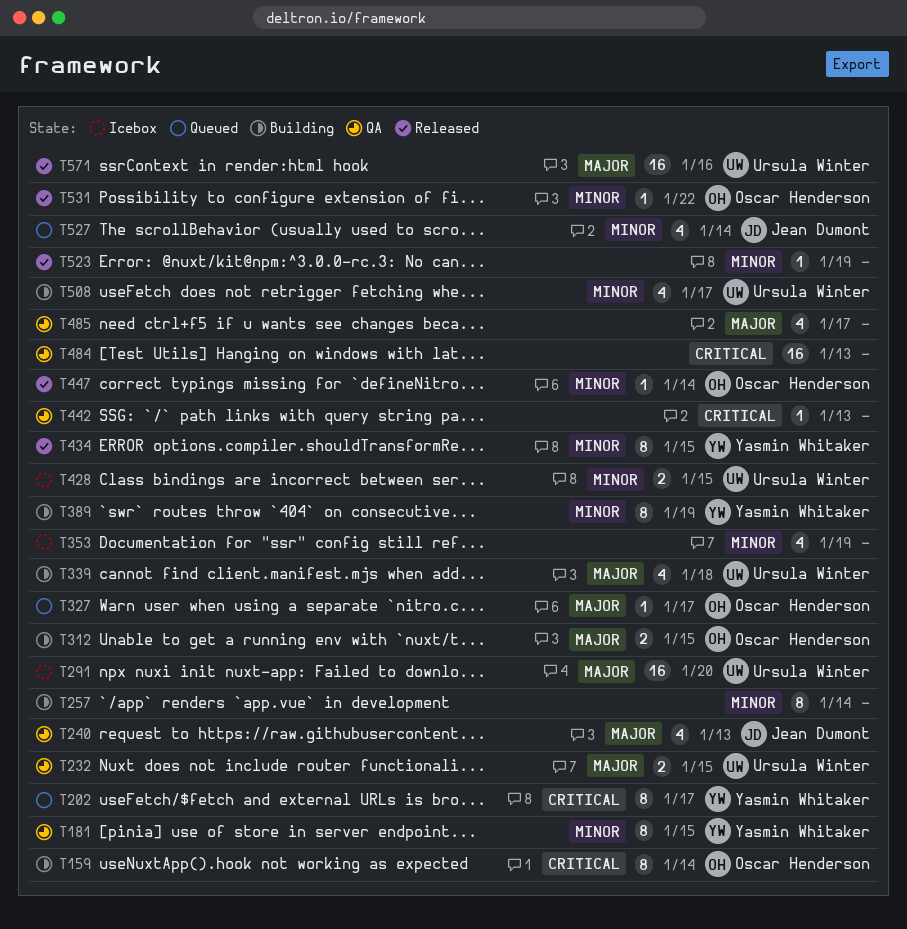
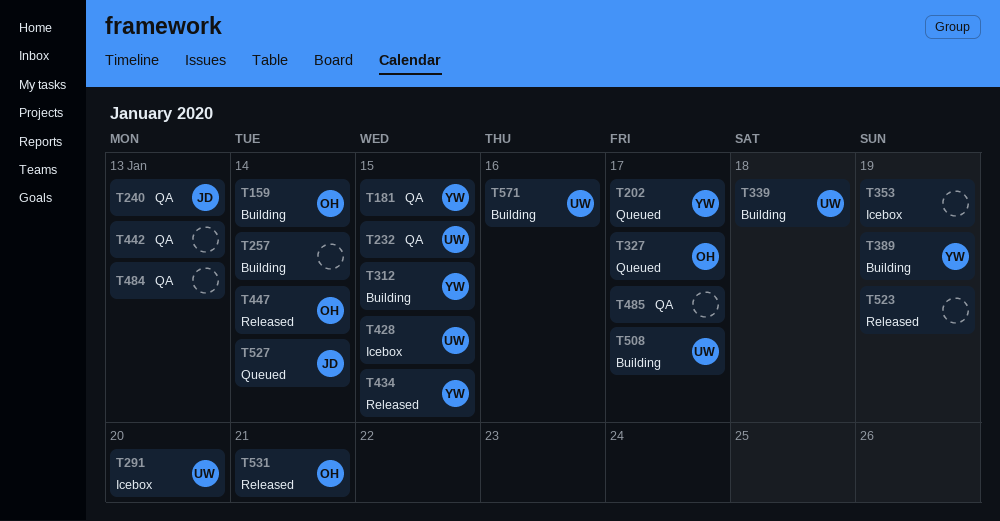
T312, owner: Oscar Henderson -> Yasmin Whitaker
T531, due: Jan 22 -> Jan 21
T571, status: Released -> Building

